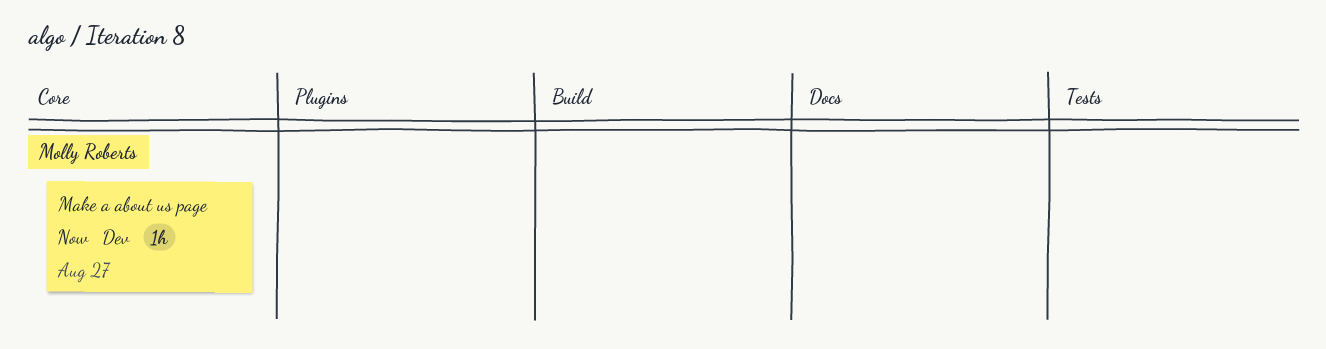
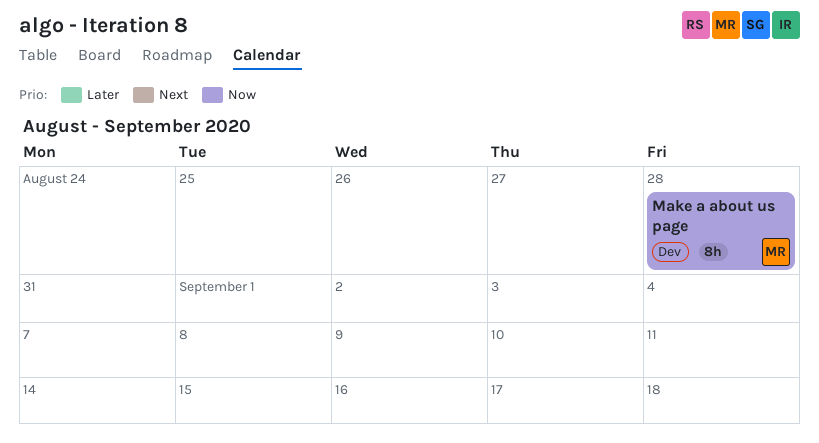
Make a about us page, estimate: 1h -> 8h
Make a about us page, due: Aug 27 -> Aug 28

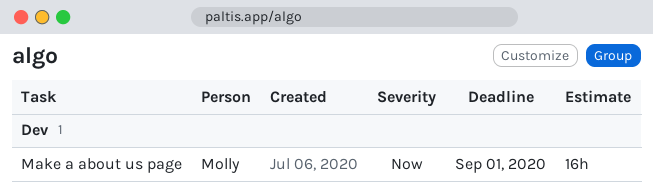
Make a about us page, estimate: 8h -> 16h
Make a about us page, due: Aug 28 -> Sep 1

